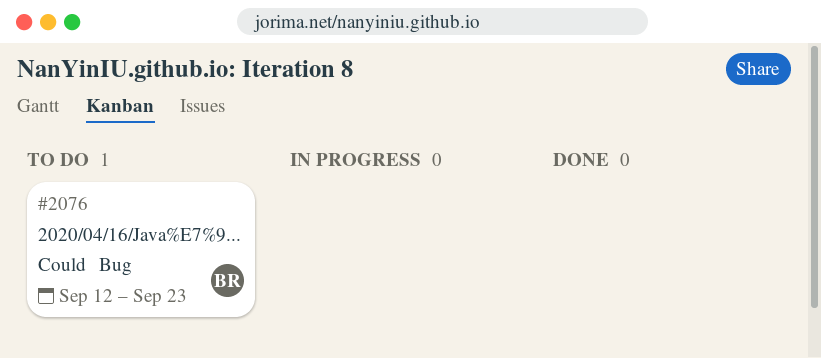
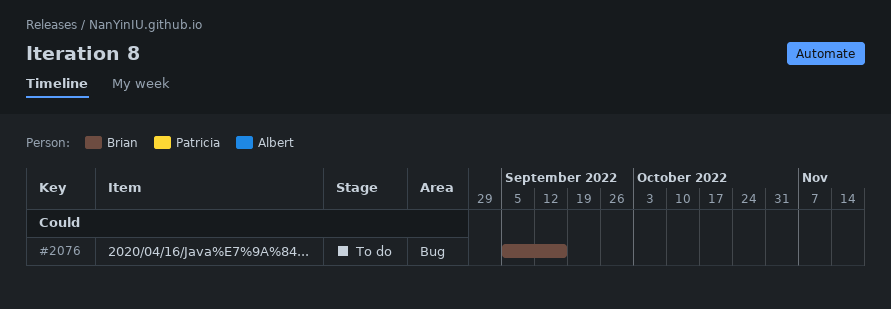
#2076, start: Sep 12 -> Sep 5
#2076, due: Sep 23 -> Sep 16

